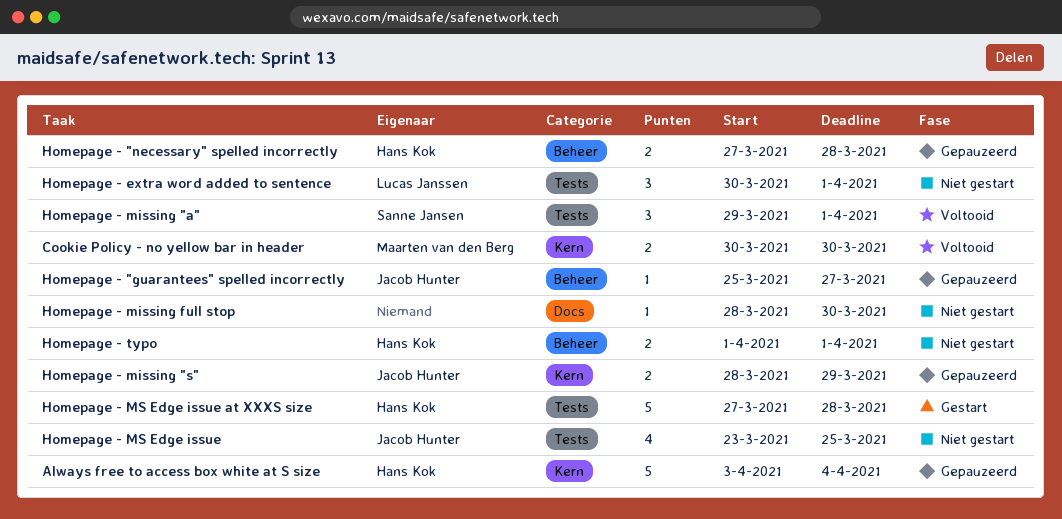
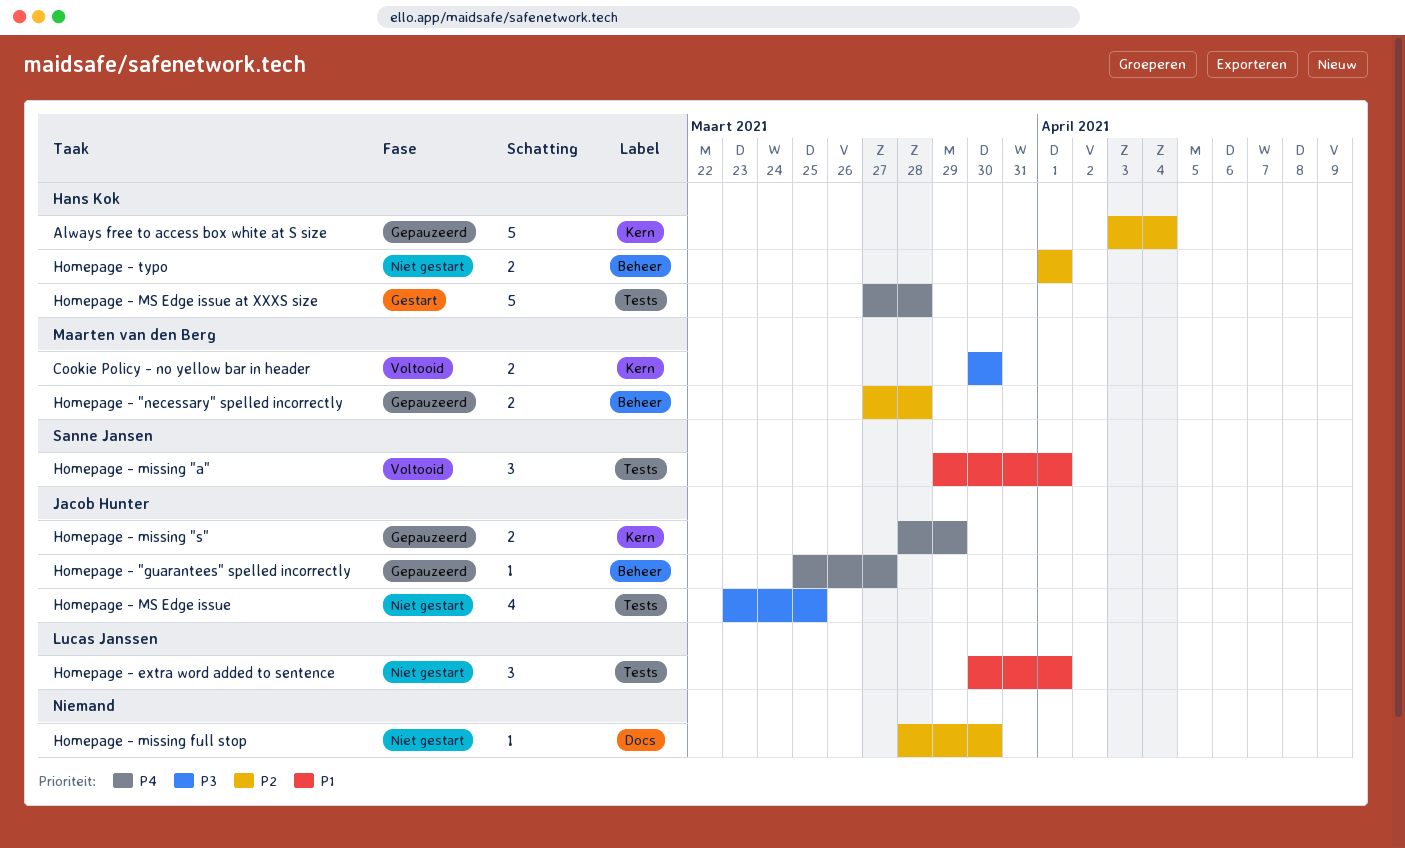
Homepage - "necessary" spelled incorrectly, owner: Hans Kok -> Maarten van den Berg

